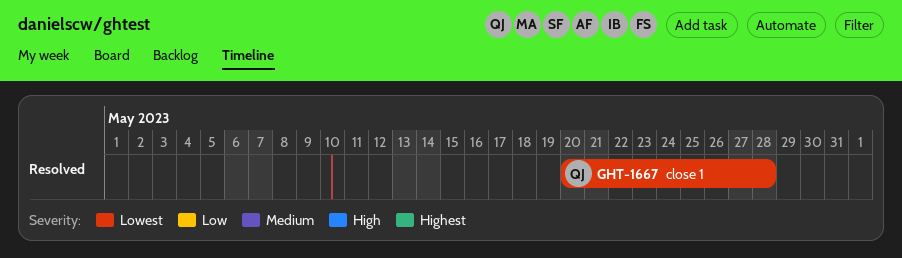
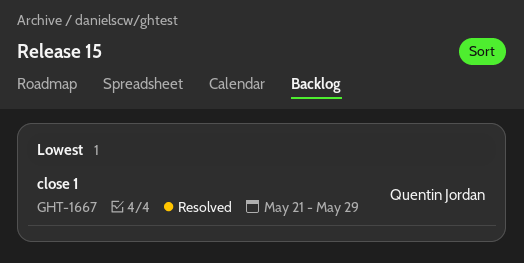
GHT-1667, start: May 20 -> May 21
GHT-1667, due: May 28 -> May 29

